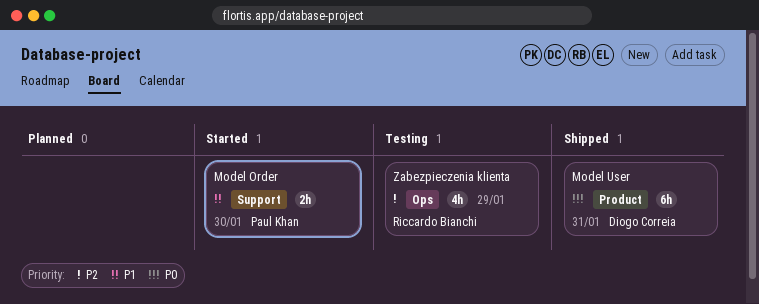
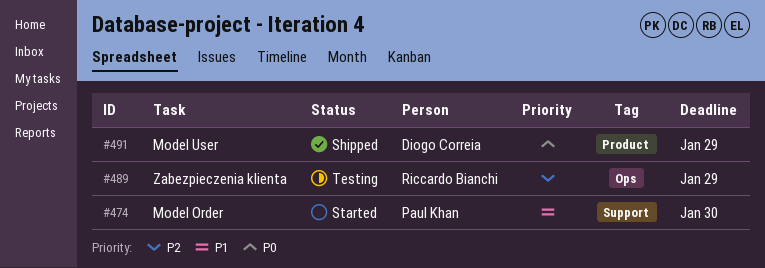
Model User, due: Jan 31 -> Jan 29

